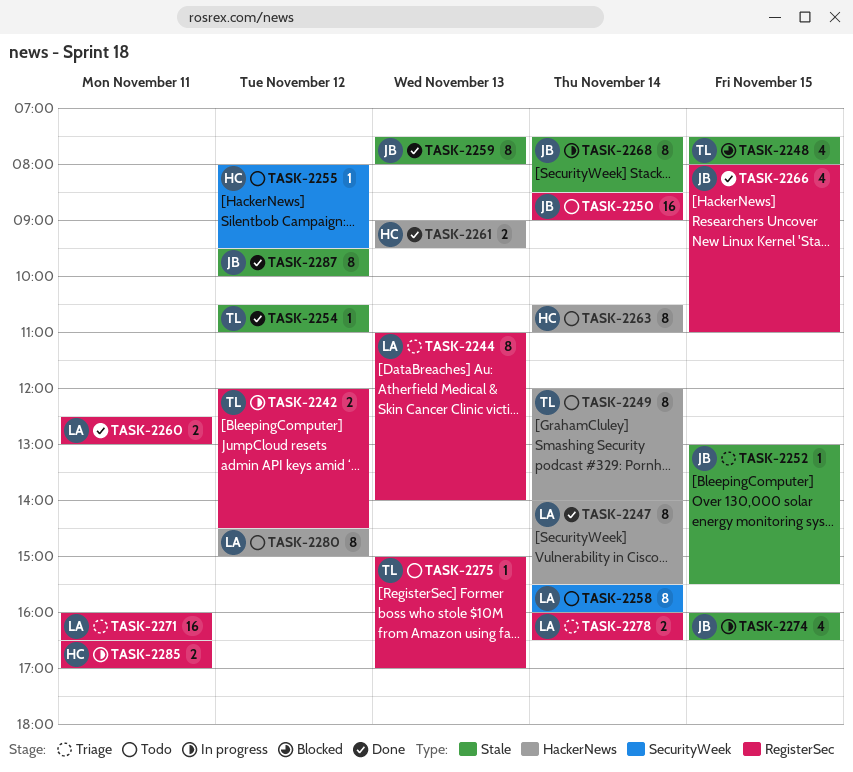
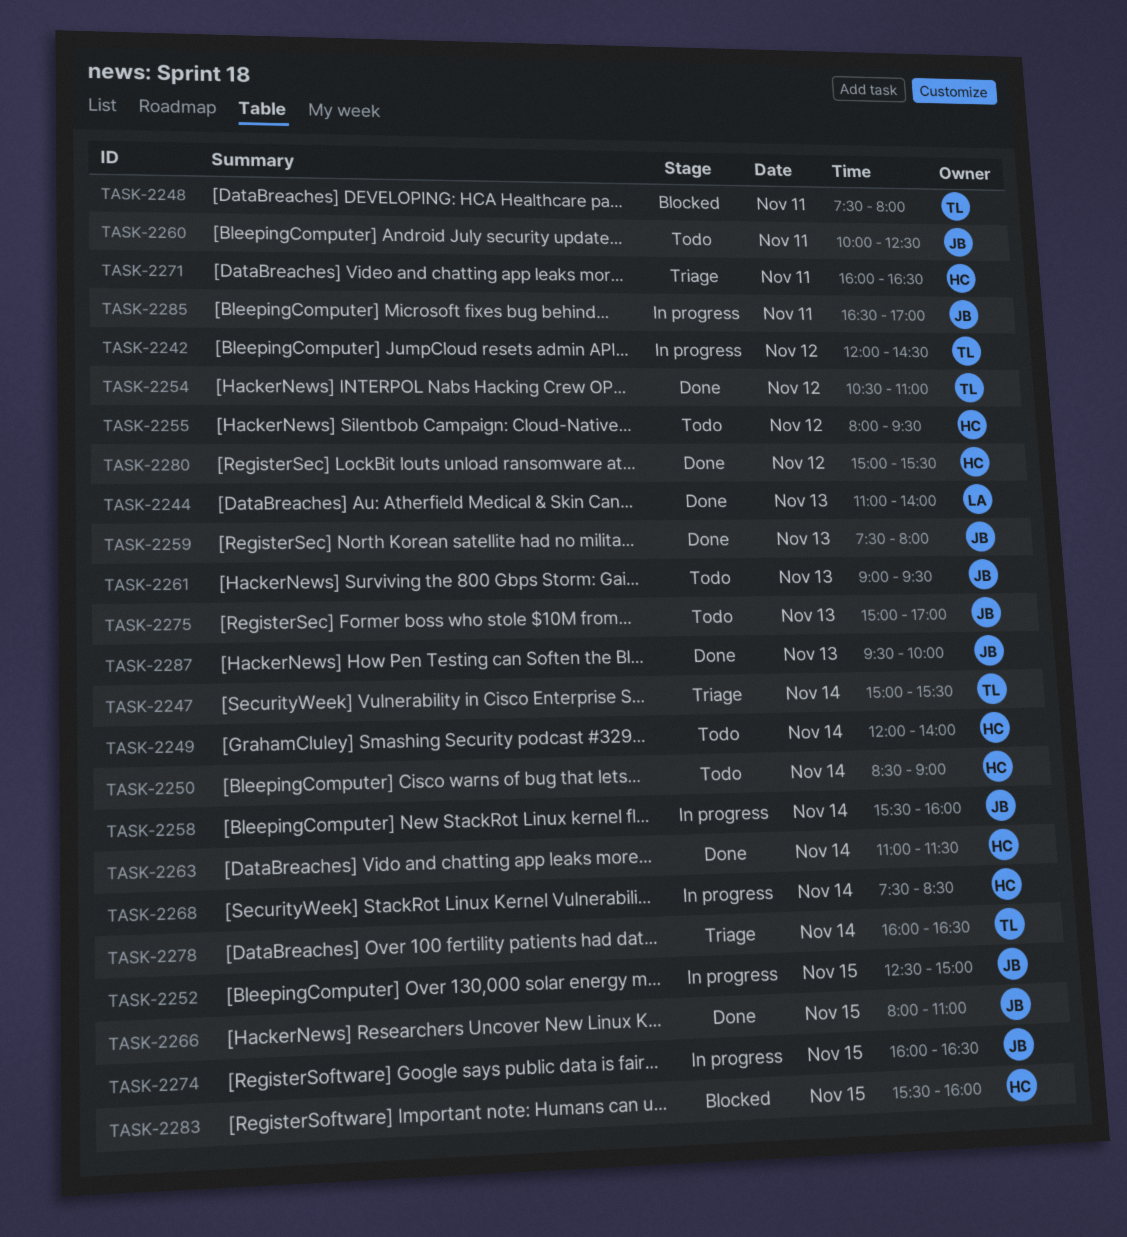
TASK-2244, status: Triage -> Done
TASK-2247, status: Done -> Triage
TASK-2247, owner: LA -> TL
TASK-2247, begins: 14:00 -> 15:00
TASK-2248, day: Nov 15 -> Nov 11
TASK-2249, owner: TL -> HC
TASK-2250, owner: JB -> HC
TASK-2252, status: Triage -> In progress
TASK-2252, begins: 13:00 -> 12:30
TASK-2252, ends: 15:30 -> 15:00
TASK-2258, status: Todo -> In progress
TASK-2258, owner: LA -> JB
TASK-2260, status: Done -> Todo
TASK-2260, owner: LA -> JB
TASK-2260, begins: 12:30 -> 10:00
TASK-2260, ends: 13:00 -> 12:30
TASK-2261, status: Done -> Todo
TASK-2261, owner: HC -> JB
TASK-2263, status: Todo -> Done
TASK-2263, begins: 10:30 -> 11:00
TASK-2263, ends: 11:00 -> 11:30
TASK-2268, owner: JB -> HC
TASK-2271, owner: LA -> HC
TASK-2275, owner: TL -> JB
TASK-2278, owner: LA -> TL
TASK-2280, status: Todo -> Done
TASK-2280, owner: LA -> HC
TASK-2280, begins: 14:30 -> 15:00
TASK-2280, ends: 15:00 -> 15:30
TASK-2283: none -> present
TASK-2285, owner: HC -> JB
TASK-2287, day: Nov 12 -> Nov 13

